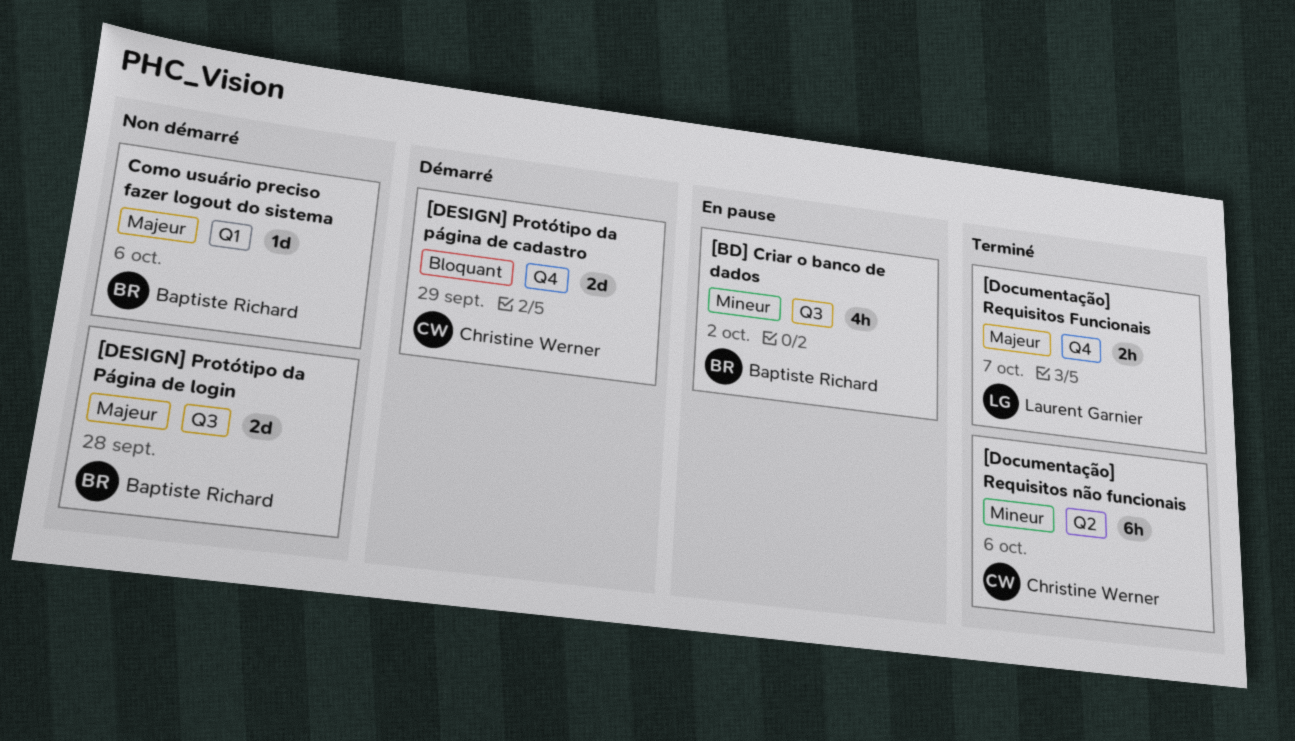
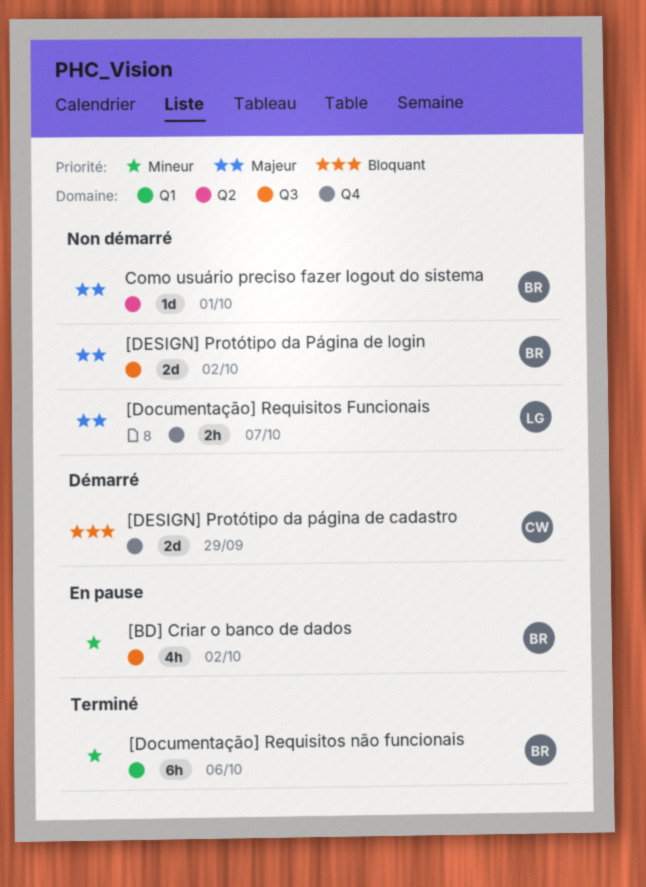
[DESIGN] Protótipo da Página de login, due: Sep 28 -> Oct 2
[Documentação] Requisitos Funcionais, status: Terminé -> Non démarré
[Documentação] Requisitos não funcionais, owner: Christine Werner -> Baptiste Richard
[Documentação] Requisitos não funcionais, label: Q2 -> Q1
Como usuário preciso fazer logout do sistema, label: Q1 -> Q2
Como usuário preciso fazer logout do sistema, due: Oct 6 -> Oct 1

